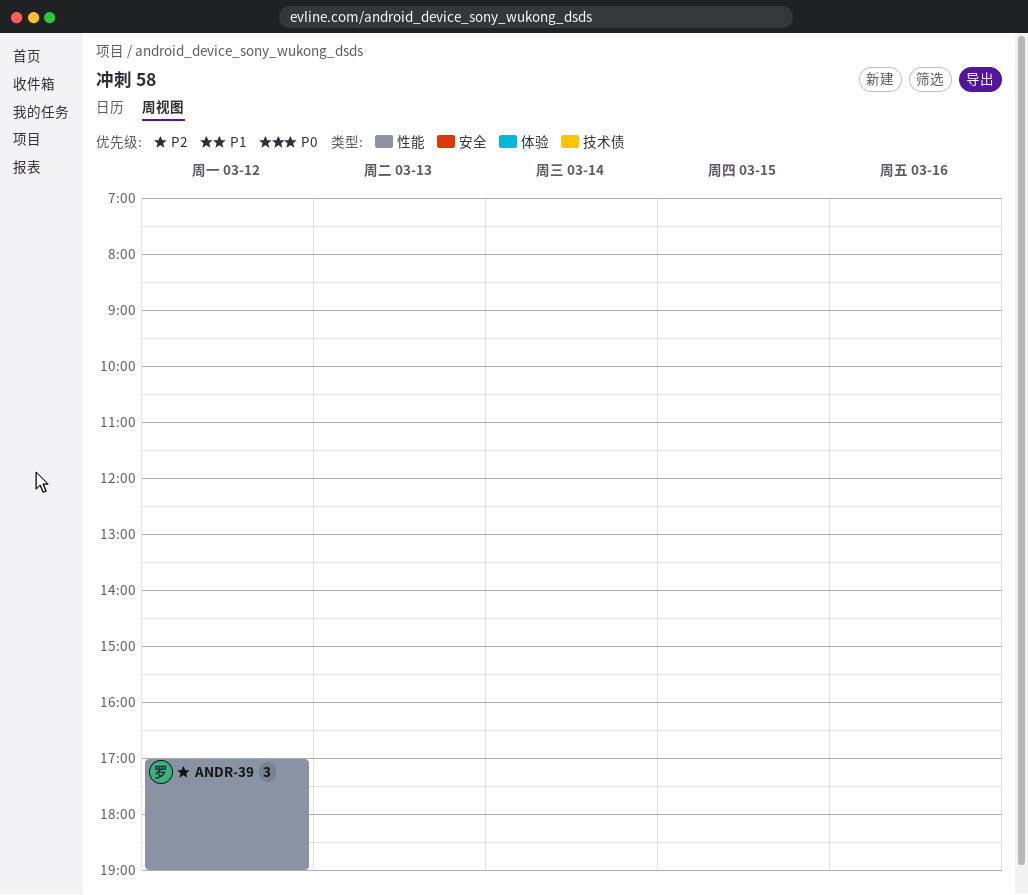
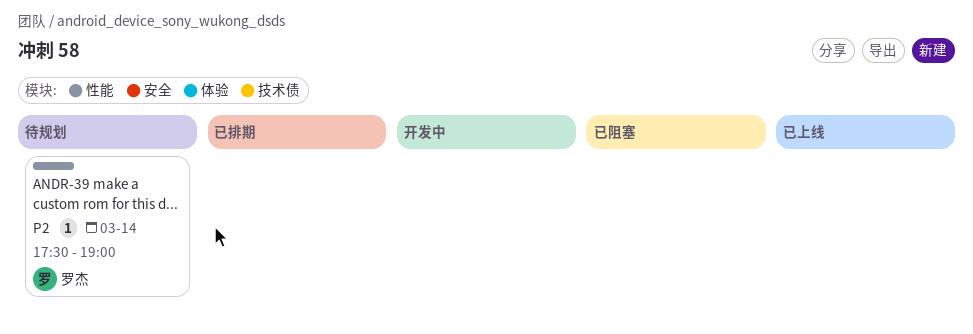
ANDR-39, estimate: 3 -> 1
ANDR-39, day: Mar 12 -> Mar 14
ANDR-39, begins: 17:00 -> 17:30

